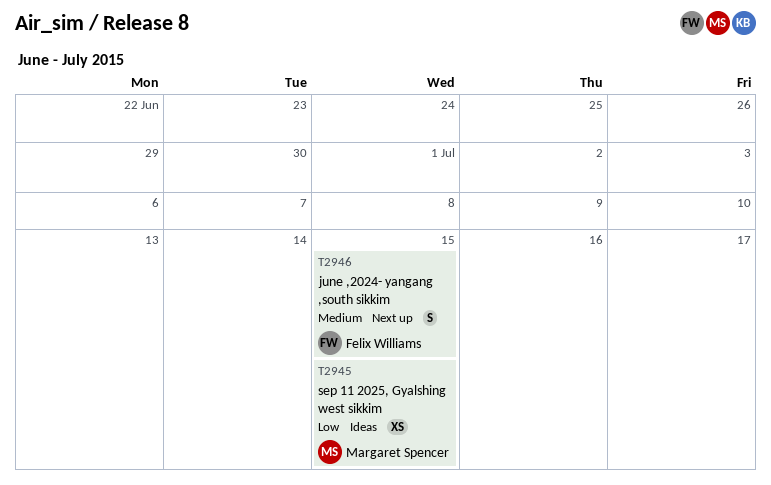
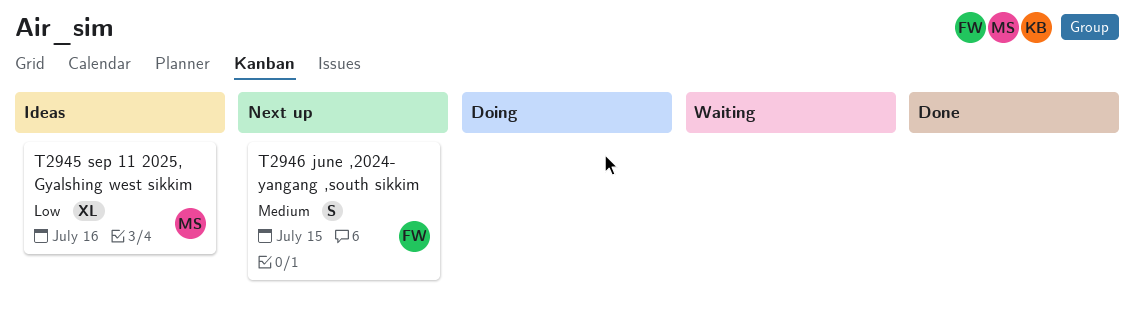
T2945, estimate: XS -> XL
T2945, due: Jul 15 -> Jul 16

